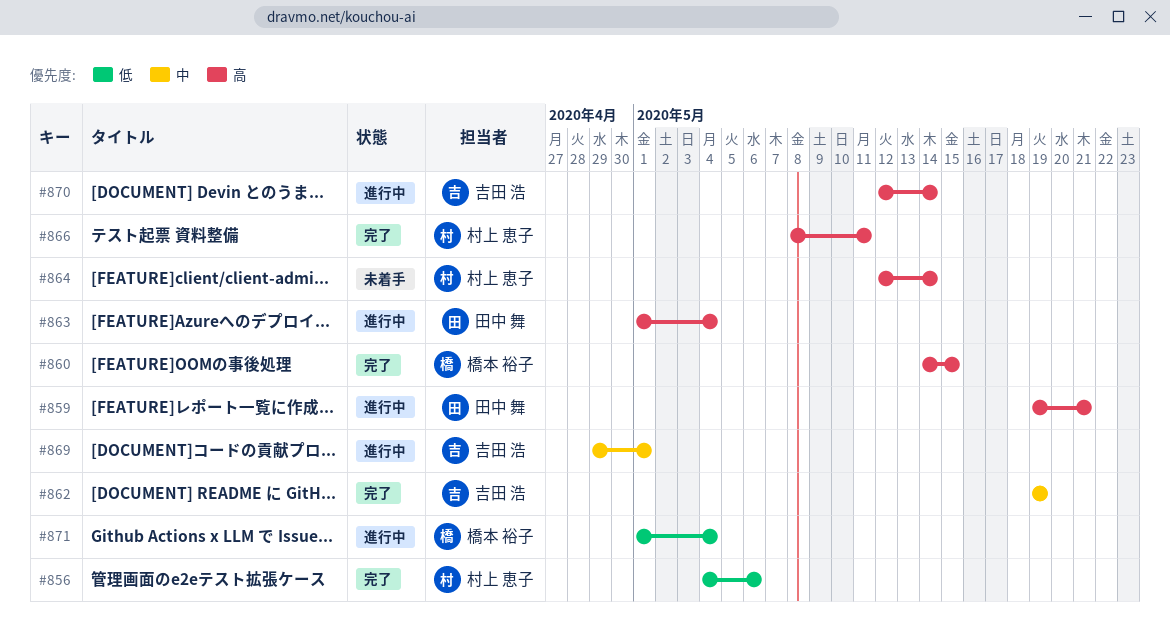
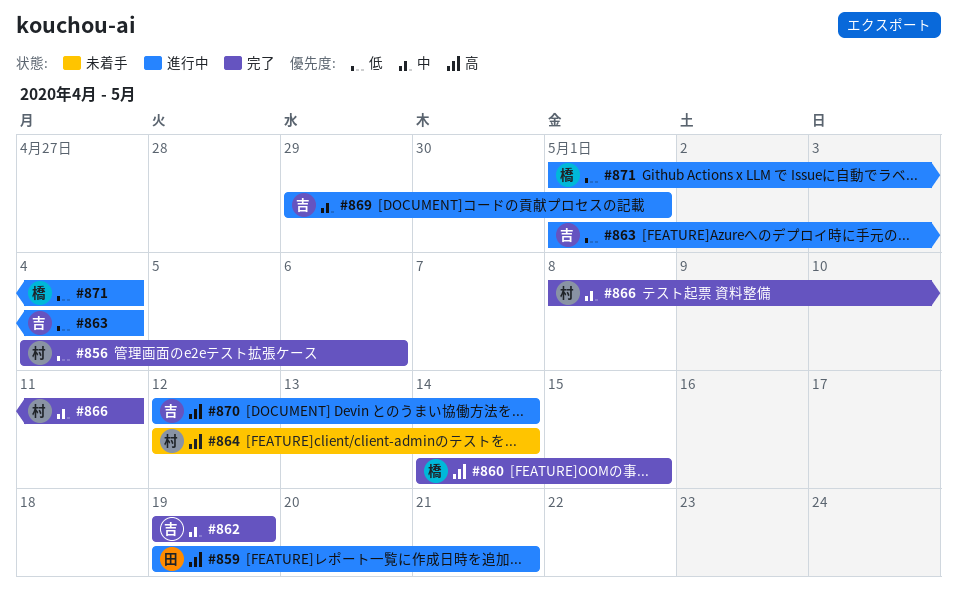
#863, owner: 田中 舞 -> 吉田 浩
#863, priority: 高 -> 低
#866, priority: 高 -> 中

